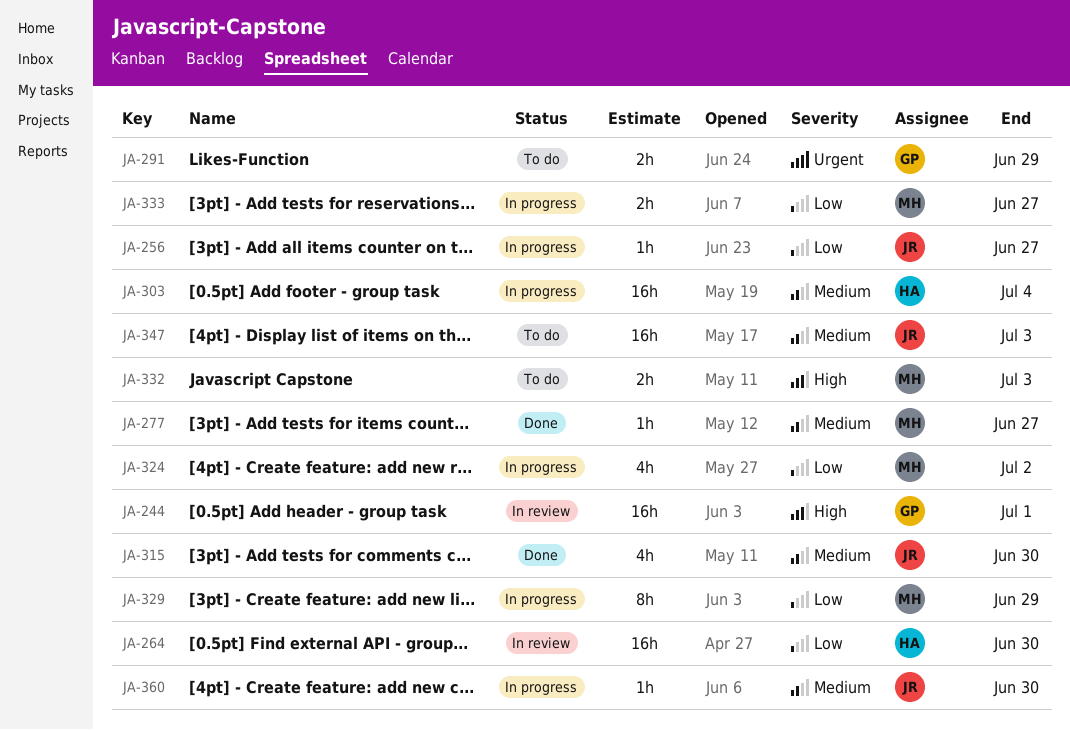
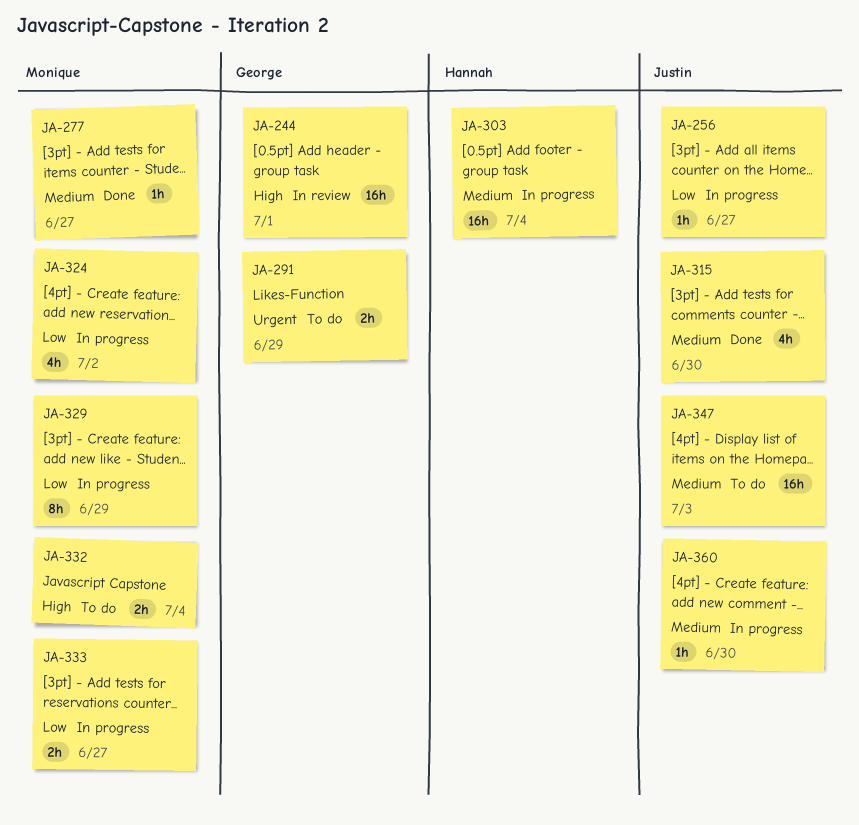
JA-264: present -> none
JA-332, due: Jul 3 -> Jul 4

